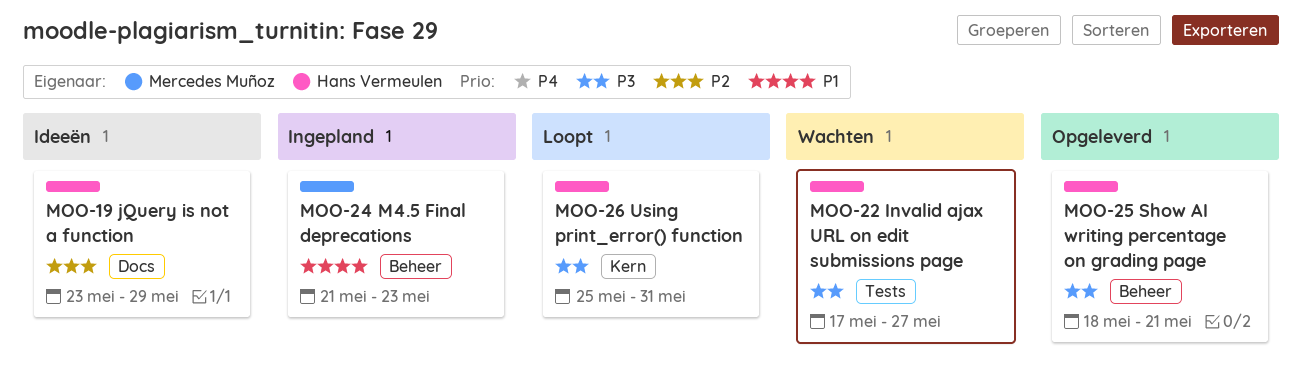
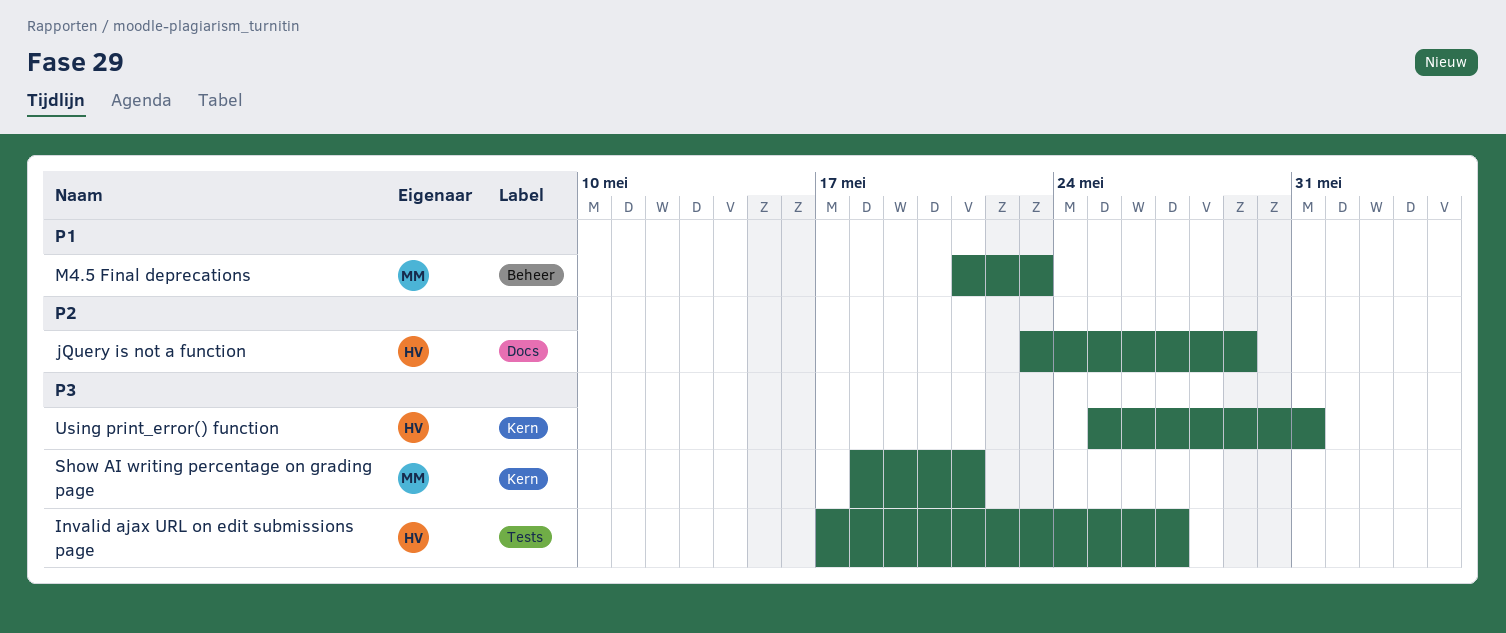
Show AI writing percentage on grading page, owner: Hans Vermeulen -> Mercedes Muñoz
Show AI writing percentage on grading page, label: Beheer -> Kern

